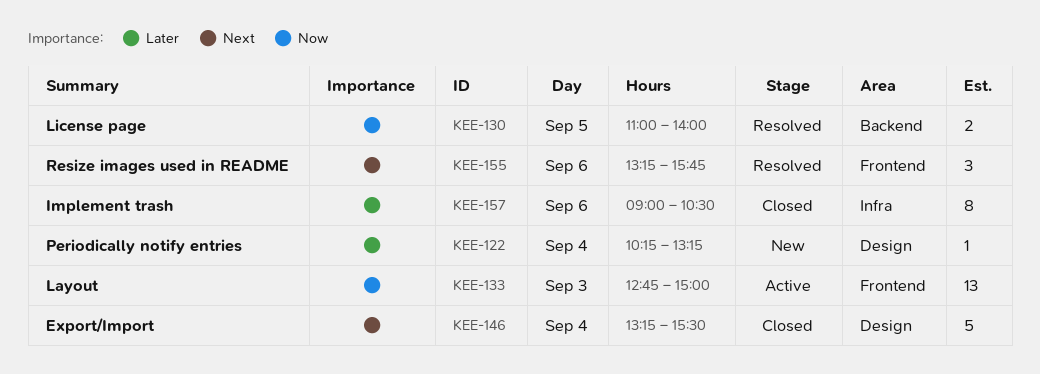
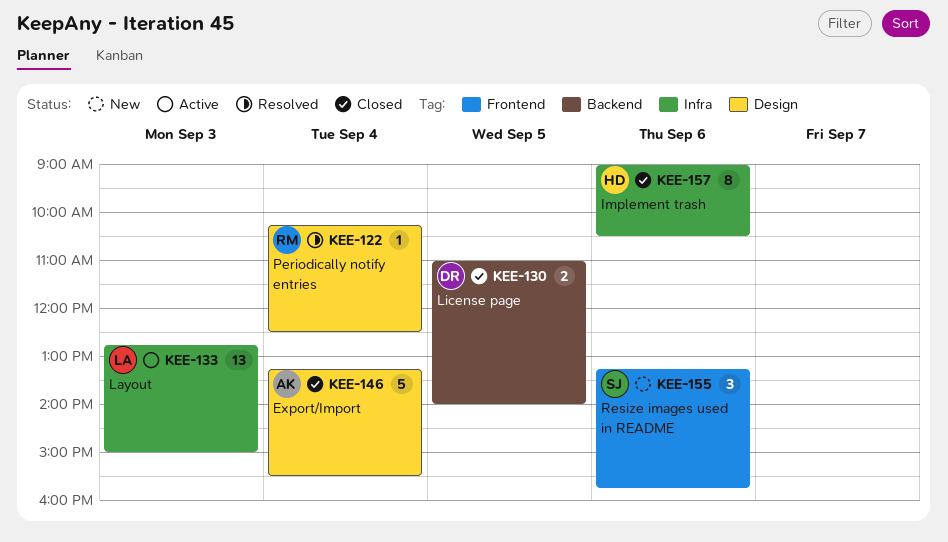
KEE-122, status: New -> Resolved
KEE-122, ends: 13:15 -> 12:30
KEE-130, status: Resolved -> Closed
KEE-133, label: Frontend -> Infra
KEE-155, status: Resolved -> New

